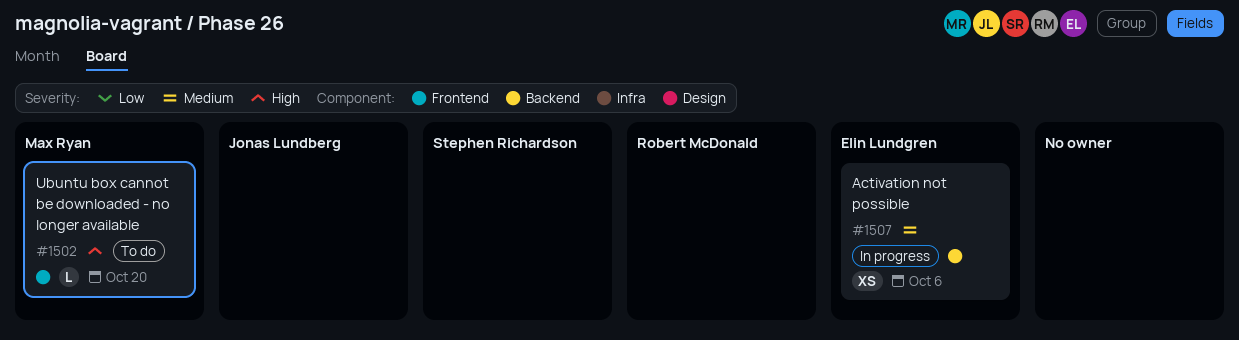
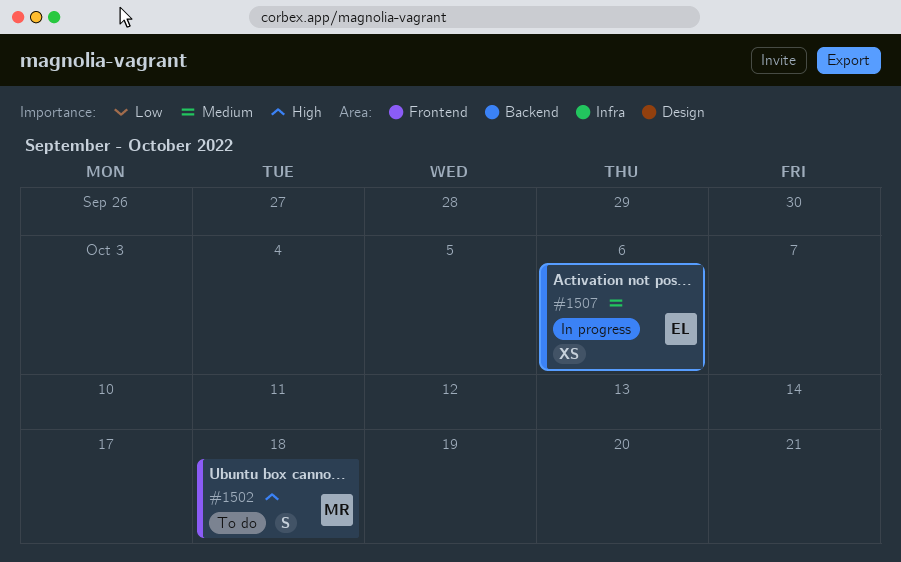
#1502, estimate: L -> S
#1502, due: Oct 20 -> Oct 18

